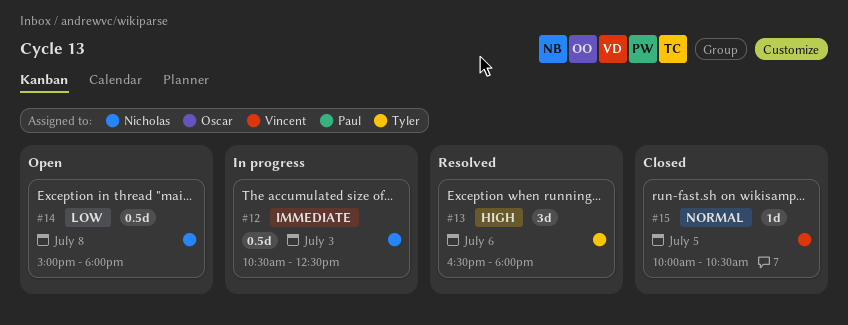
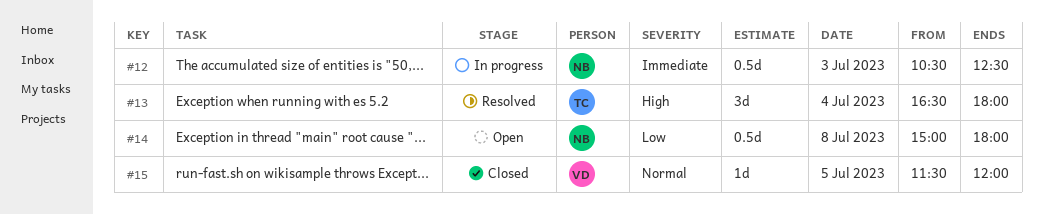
#13, day: Jul 6 -> Jul 4
#15, begins: 10:00 -> 11:30
#15, ends: 10:30 -> 12:00

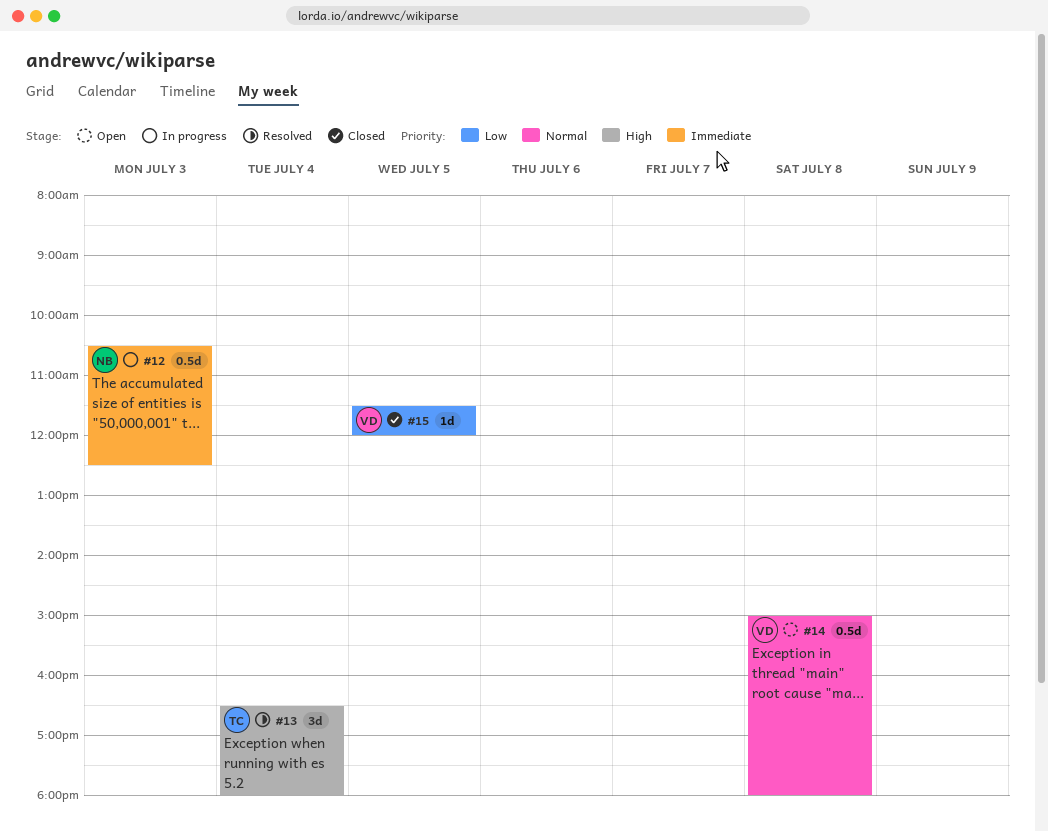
#14, owner: NB -> VD
#14, priority: Low -> Normal
#15, priority: Normal -> Low

